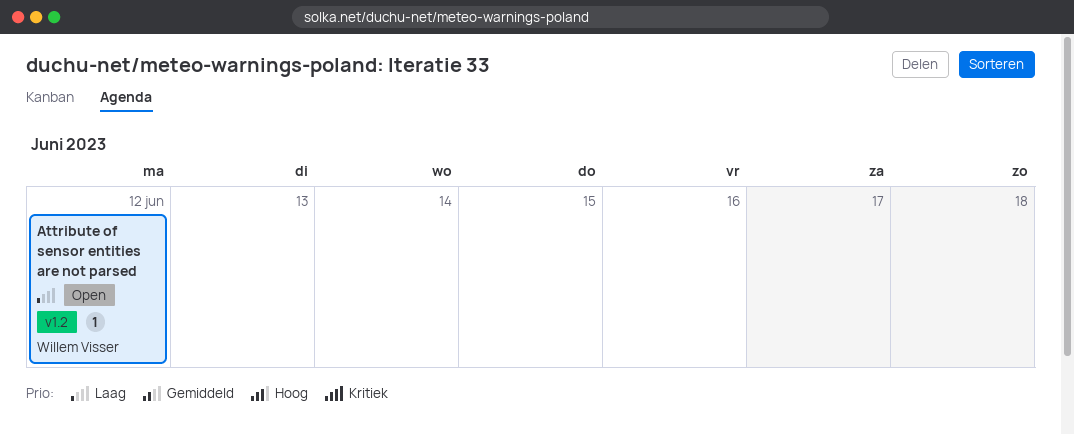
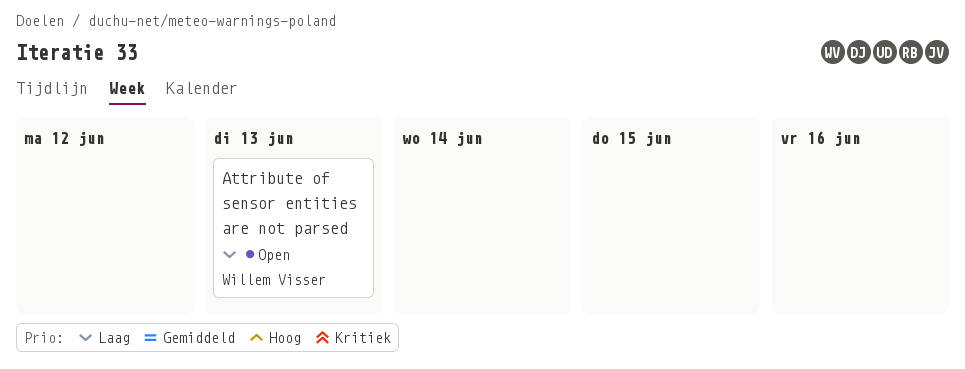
Attribute of sensor entities are not parsed, due: Jun 12 -> Jun 13

